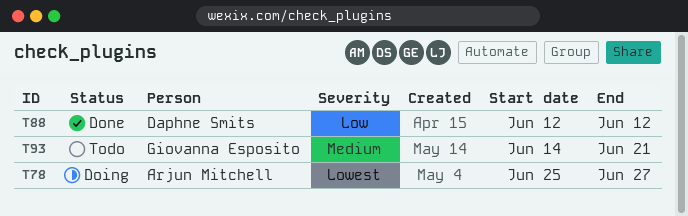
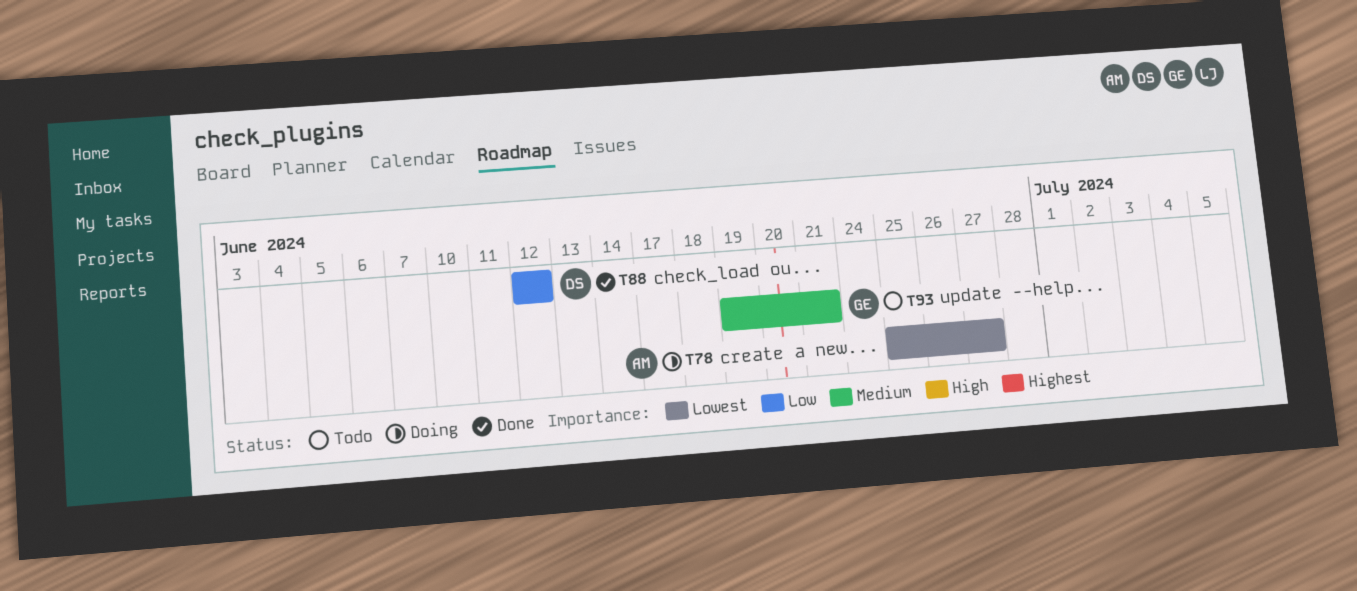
T93, start: Jun 14 -> Jun 19

